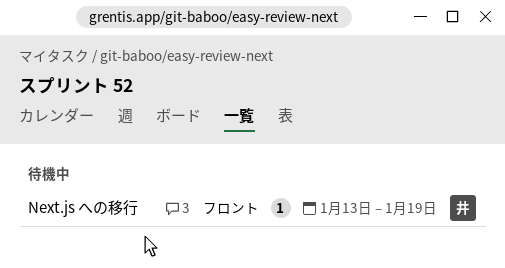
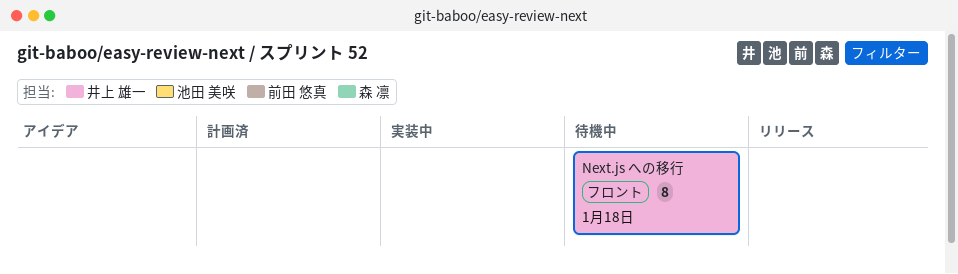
Next.js への移行, estimate: 1 -> 8
Next.js への移行, due: Jan 19 -> Jan 18

